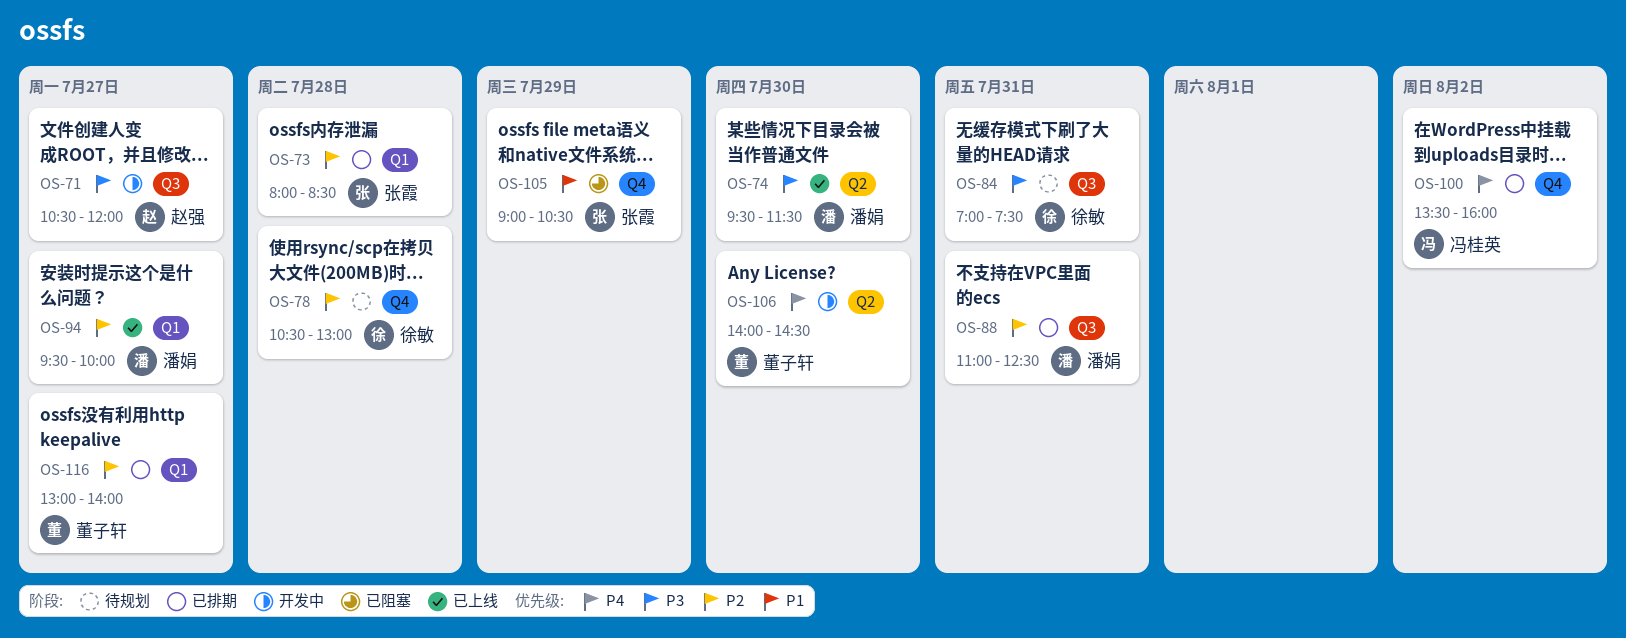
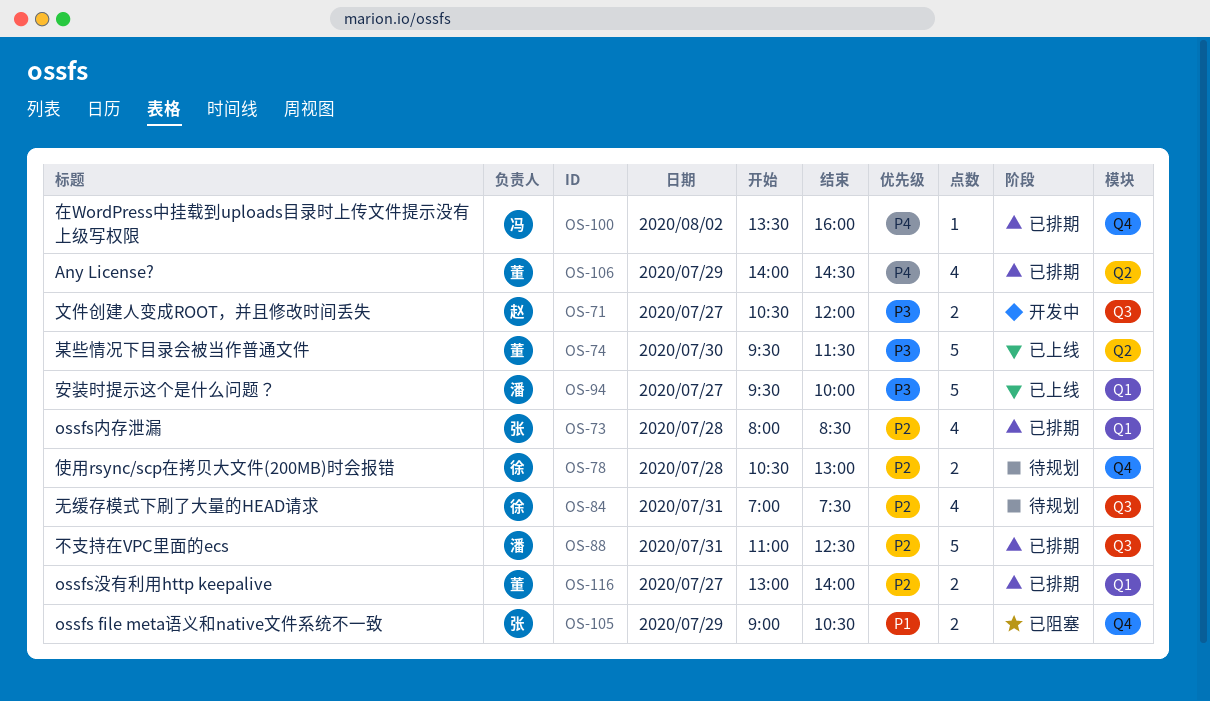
OS-74, owner: 潘娟 -> 董子轩
OS-84, priority: P3 -> P2
OS-94, priority: P2 -> P3
OS-106, status: 开发中 -> 已排期
OS-106, day: Jul 30 -> Jul 29

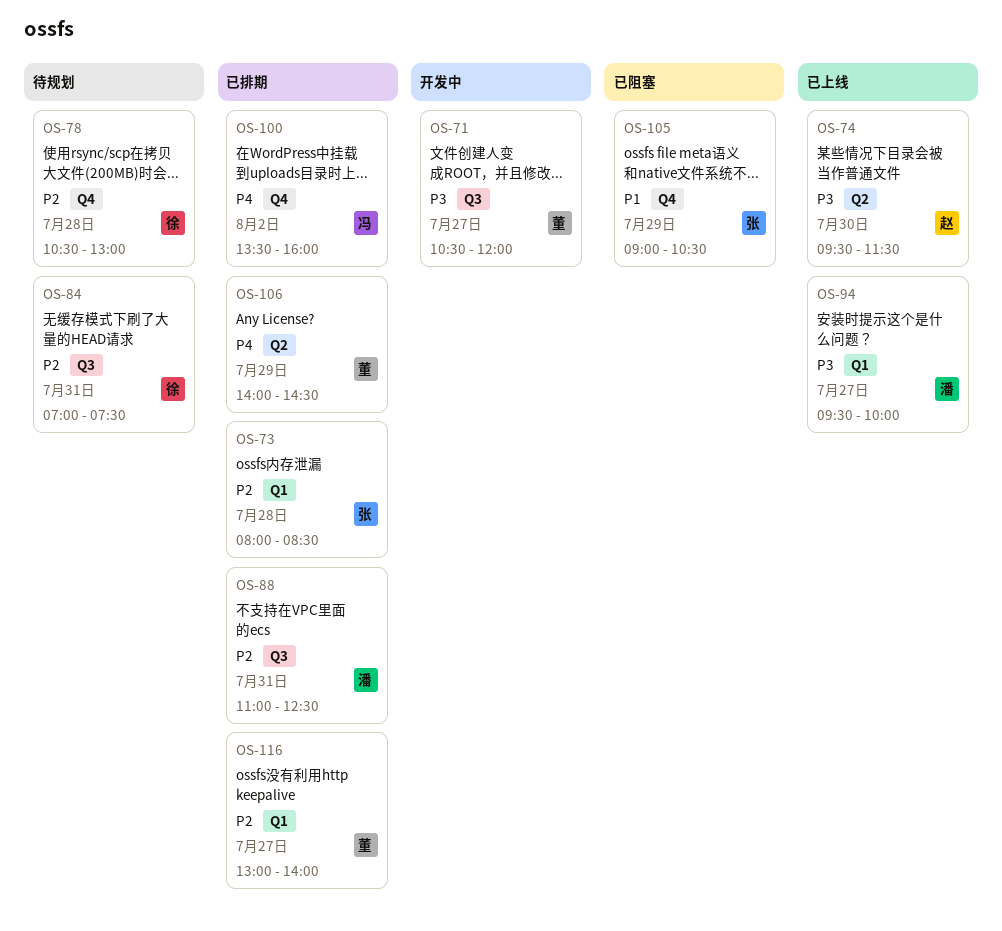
OS-71, owner: 赵 -> 董
OS-74, owner: 董 -> 赵

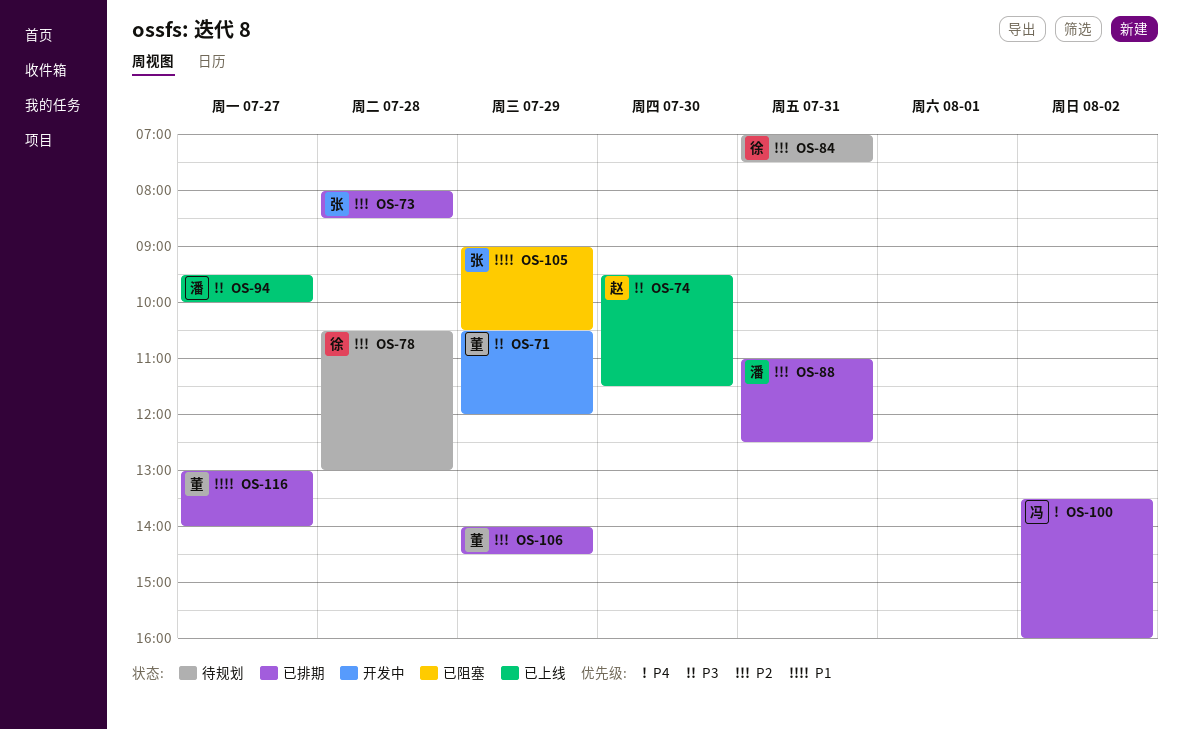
OS-71, day: Jul 27 -> Jul 29
OS-106, priority: P4 -> P2
OS-116, priority: P2 -> P1

